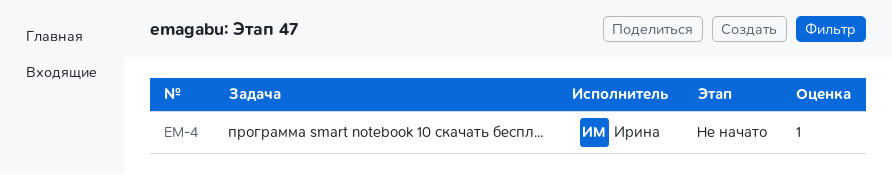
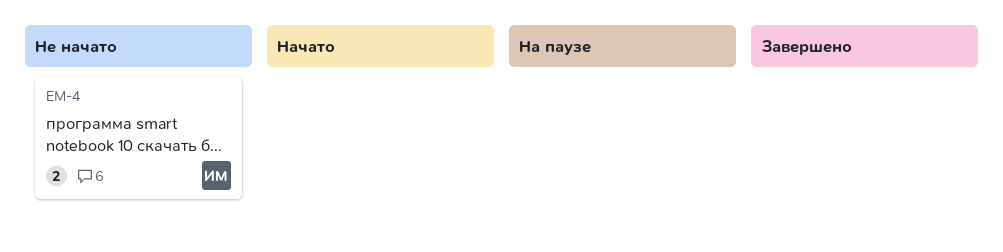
EM-4, estimate: 1 -> 2

